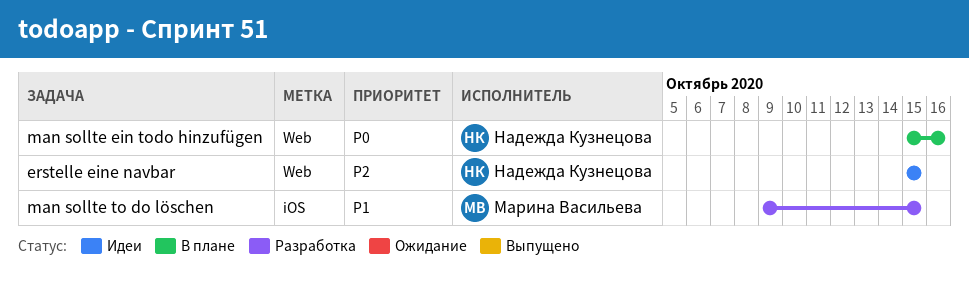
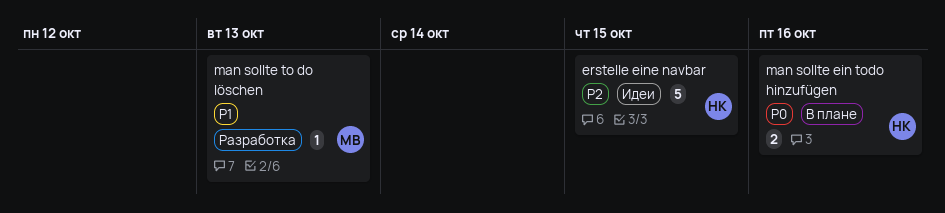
man sollte to do löschen, due: Oct 15 -> Oct 13

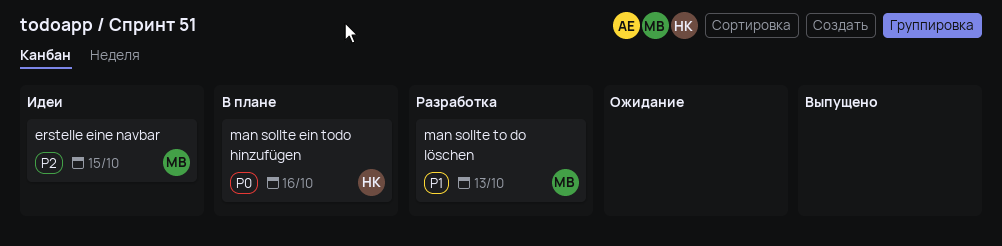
erstelle eine navbar, owner: НК -> МВ

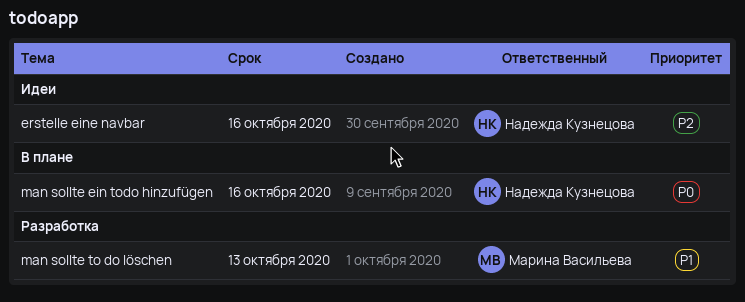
erstelle eine navbar, owner: Марина Васильева -> Надежда Кузнецова
erstelle eine navbar, due: Oct 15 -> Oct 16

